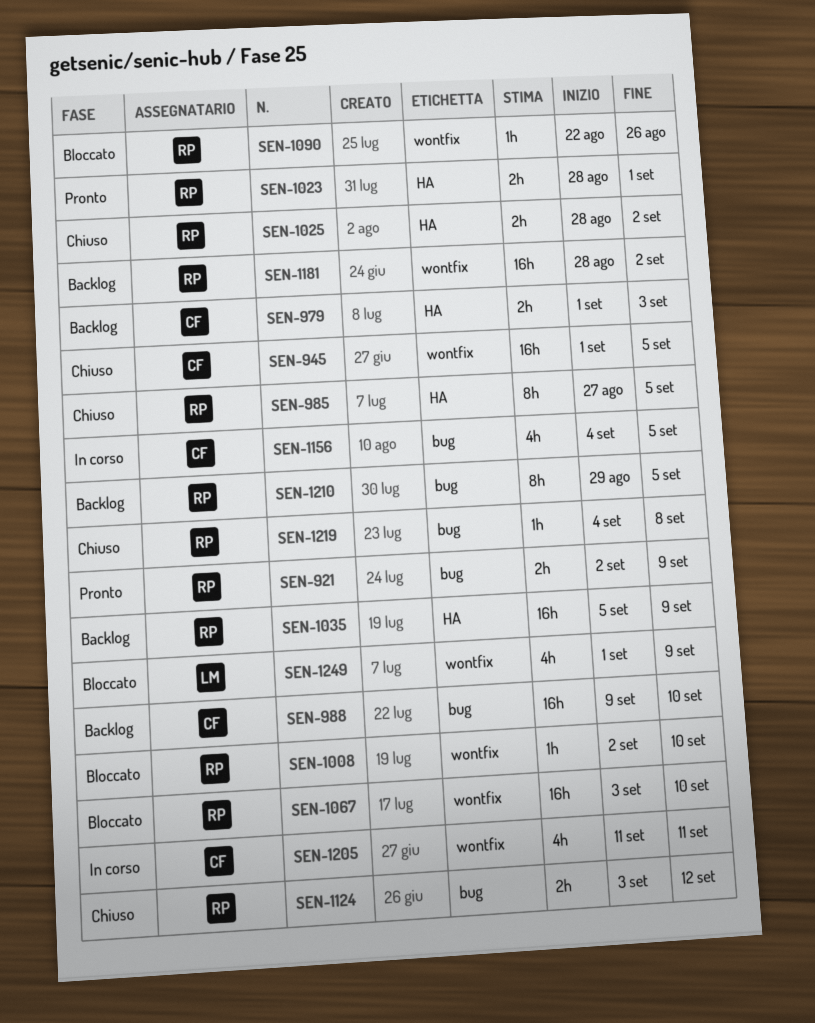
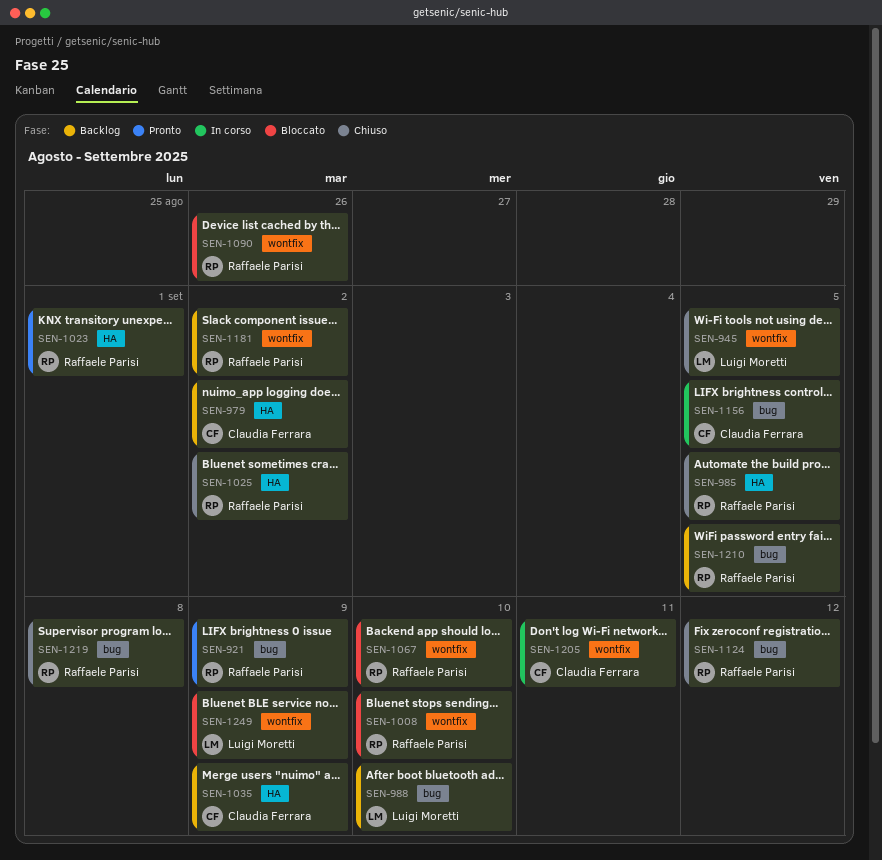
SEN-945, owner: Claudia Ferrara -> Luigi Moretti
SEN-979, due: Sep 3 -> Sep 2
SEN-988, owner: Claudia Ferrara -> Luigi Moretti
SEN-1035, owner: Raffaele Parisi -> Claudia Ferrara

